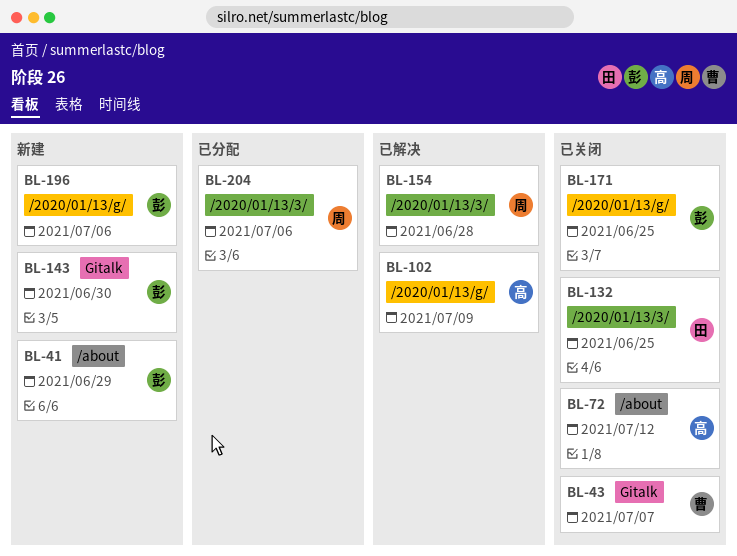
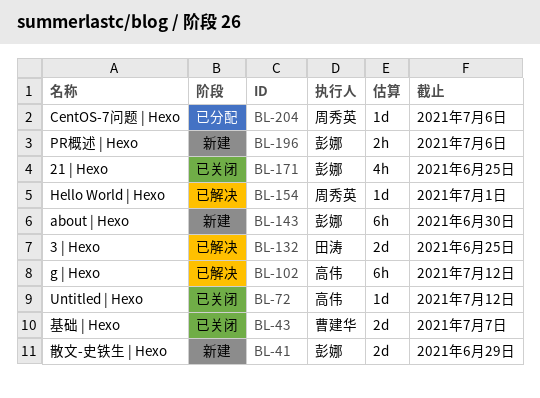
BL-102, due: Jul 9 -> Jul 12
BL-132, status: 已关闭 -> 已解决
BL-154, due: Jun 28 -> Jul 1

